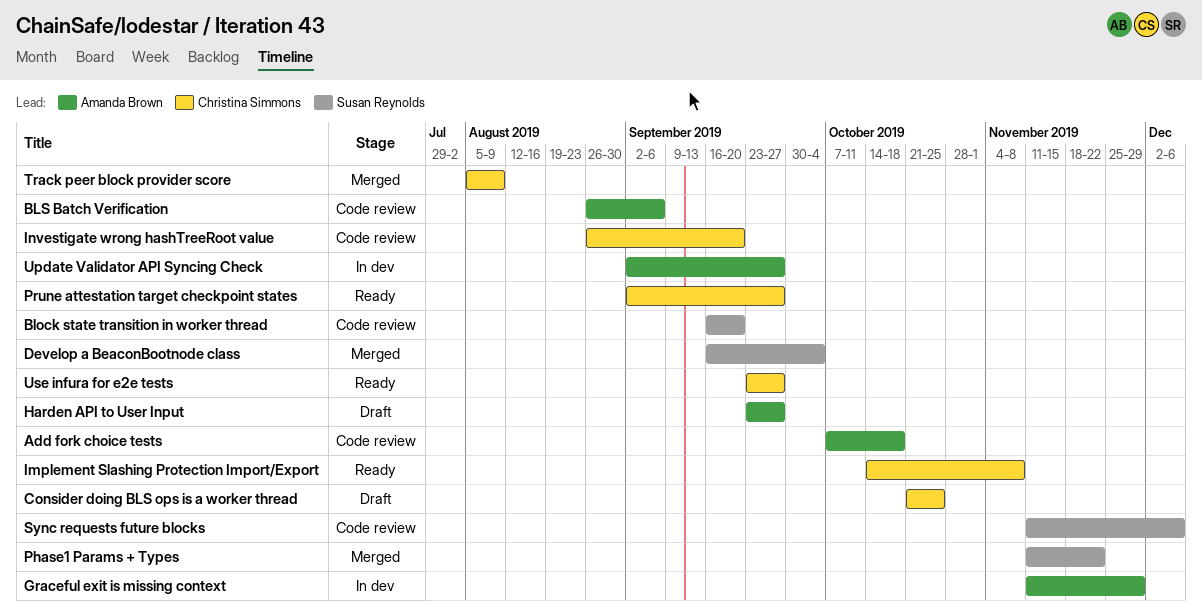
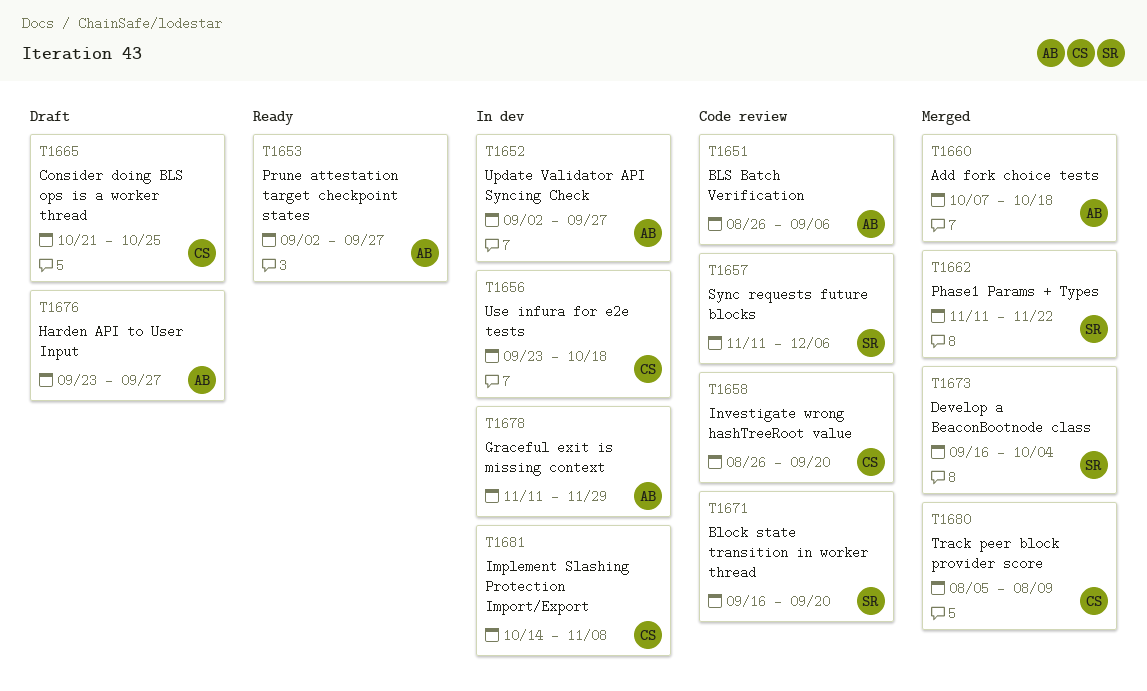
Add fork choice tests, status: Code review -> Merged
Implement Slashing Protection Import/Export, status: Ready -> In dev
Prune attestation target checkpoint states, owner: Christina Simmons -> Amanda Brown
Use infura for e2e tests, status: Ready -> In dev
Use infura for e2e tests, due: Sep 27 -> Oct 18

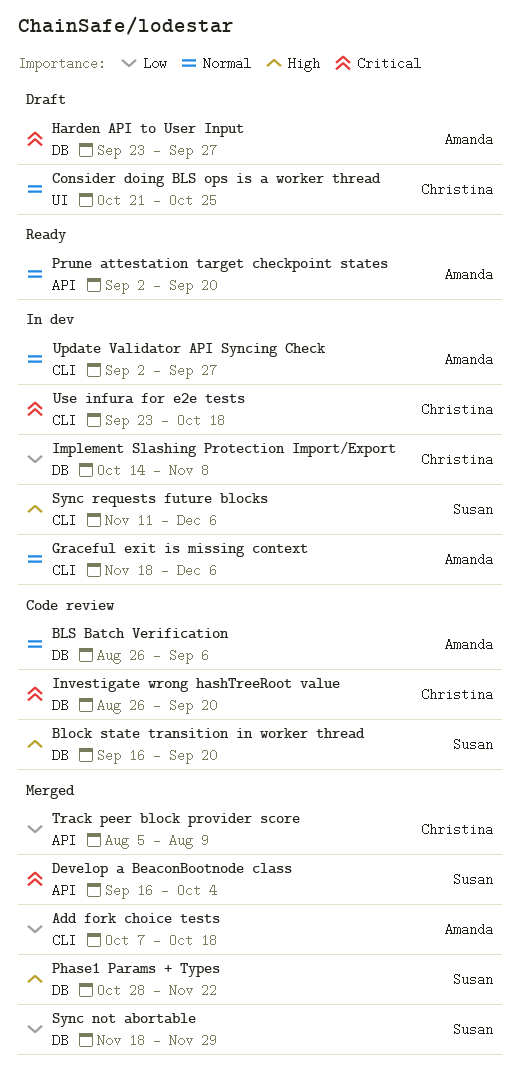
Graceful exit is missing context, start: Nov 11 -> Nov 18
Graceful exit is missing context, due: Nov 29 -> Dec 6
Phase1 Params + Types, start: Nov 11 -> Oct 28
Prune attestation target checkpoint states, due: Sep 27 -> Sep 20
Sync not abortable: none -> present
Sync requests future blocks, status: Code review -> In dev

